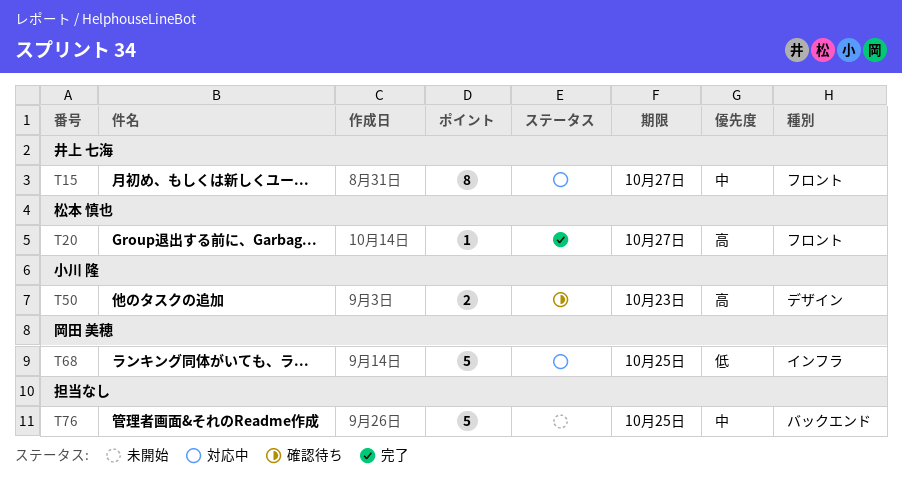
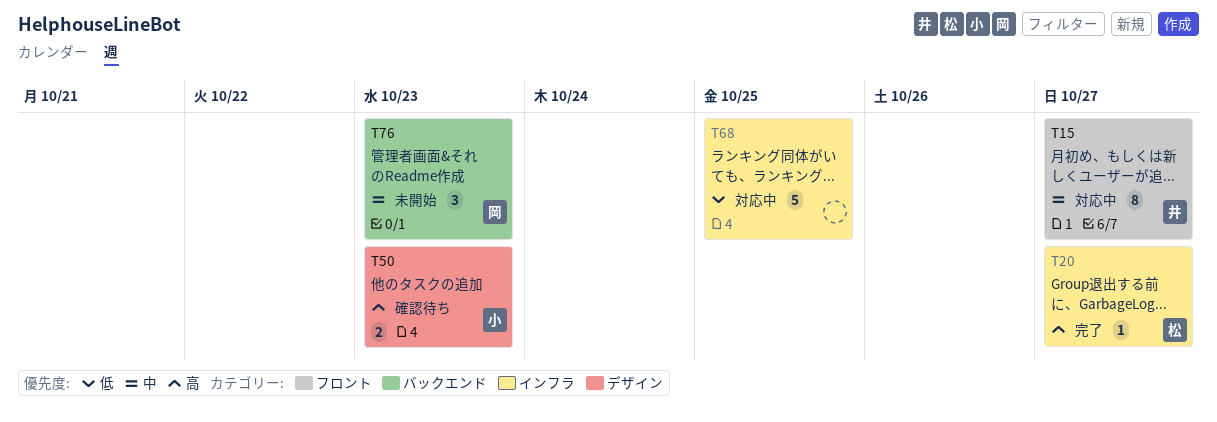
T20, label: フロント -> インフラ
T68, owner: 岡田 美穂 -> none
T76, owner: none -> 岡田 美穂
T76, estimate: 5 -> 3
T76, due: Oct 25 -> Oct 23

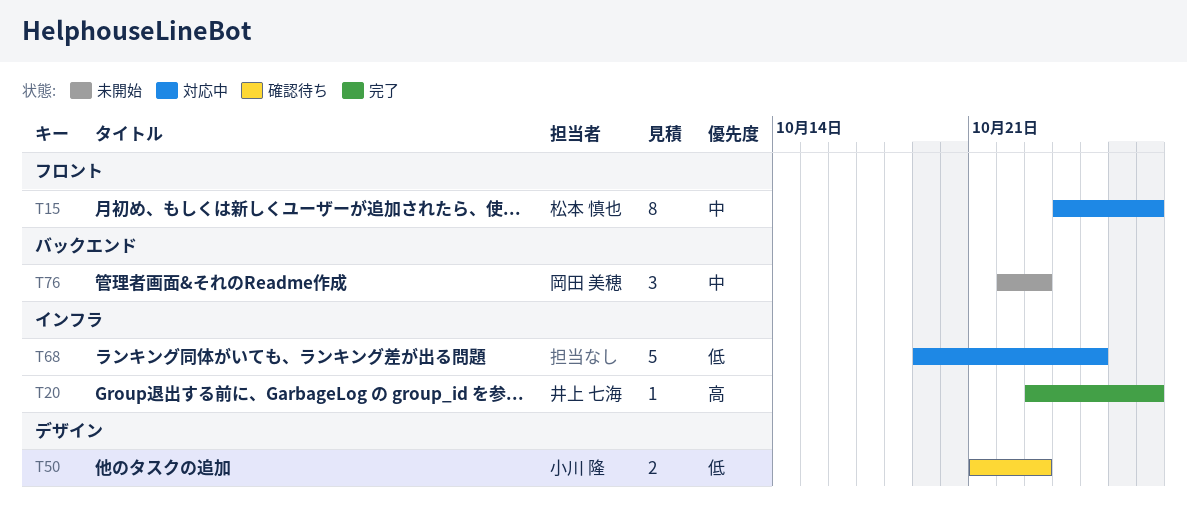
T15, owner: 井上 七海 -> 松本 慎也
T20, owner: 松本 慎也 -> 井上 七海
T50, priority: 高 -> 低

